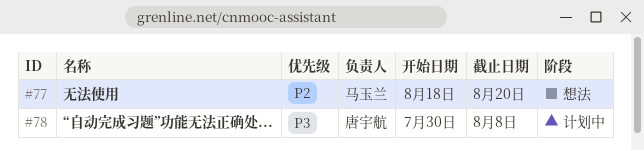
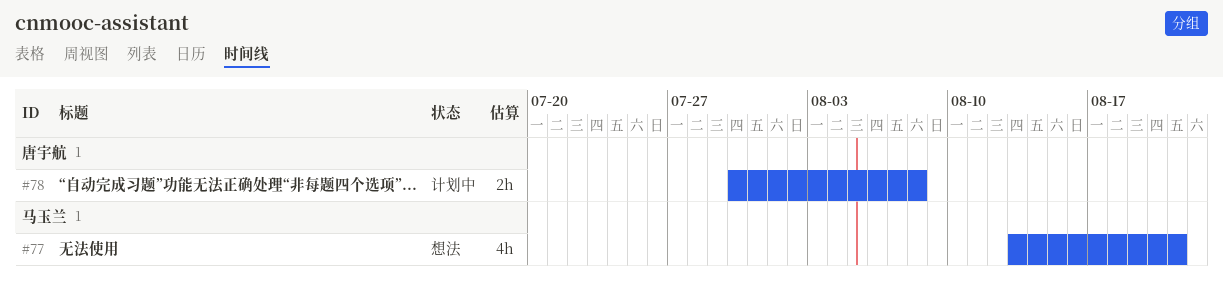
#77, start: Aug 18 -> Aug 13
#77, due: Aug 20 -> Aug 21

